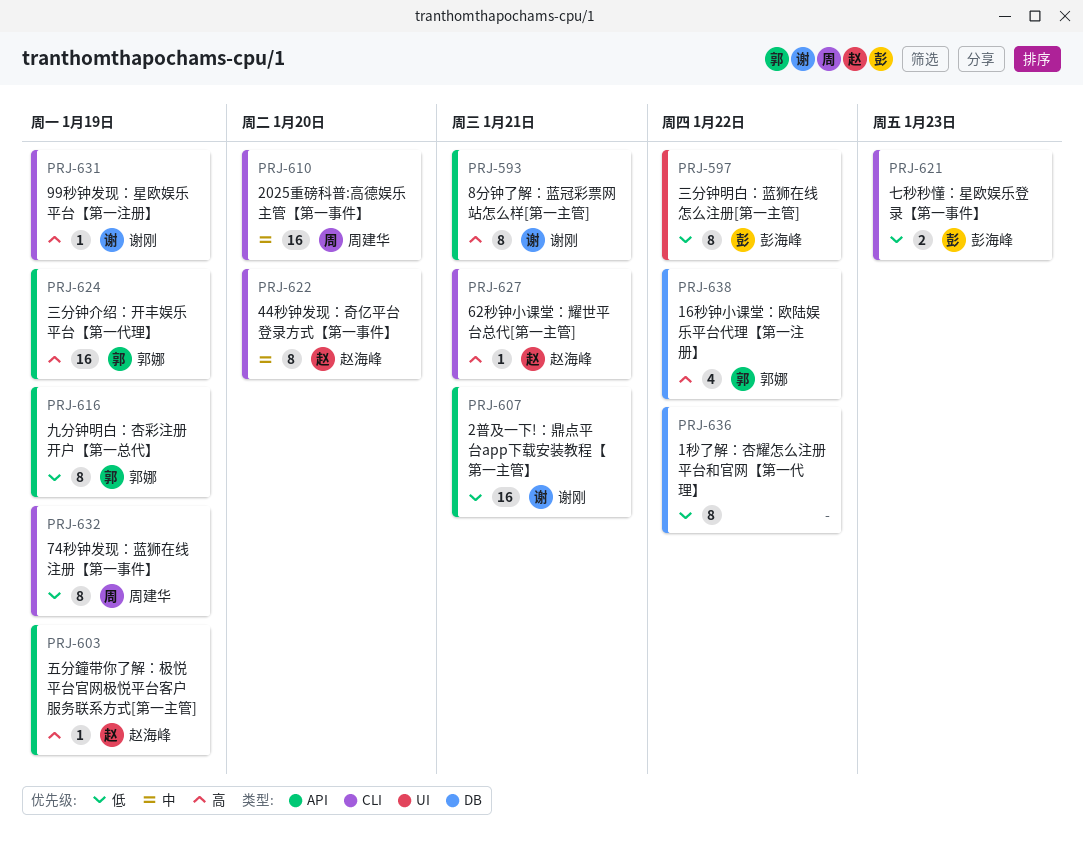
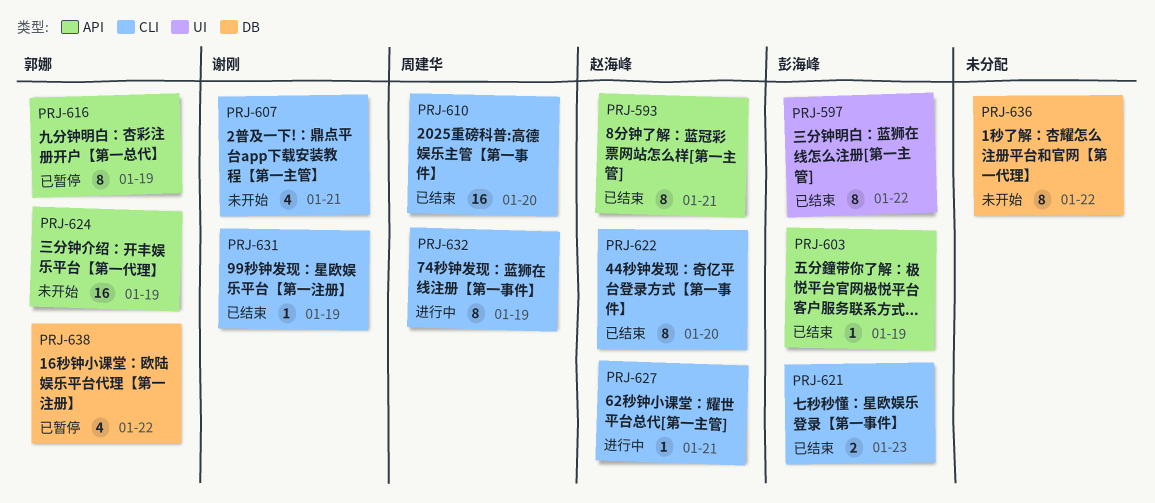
PRJ-593, owner: 谢刚 -> 赵海峰
PRJ-603, owner: 赵海峰 -> 彭海峰
PRJ-607, label: API -> CLI
PRJ-607, estimate: 16 -> 4

